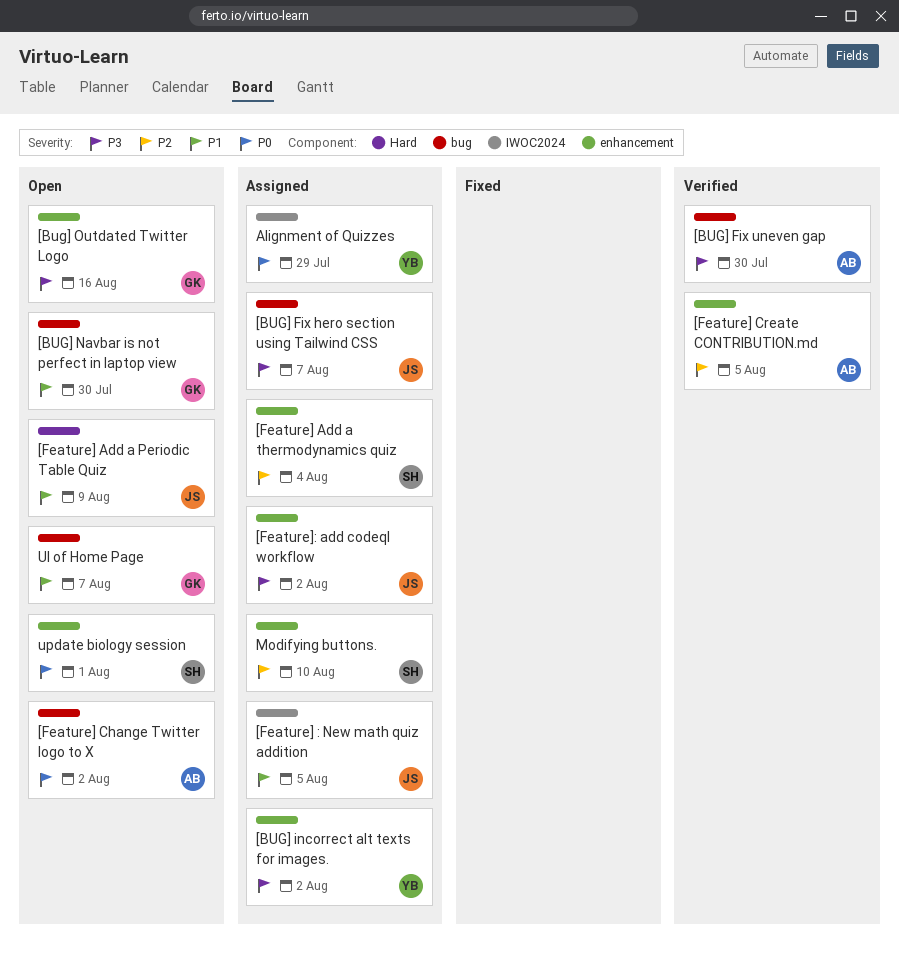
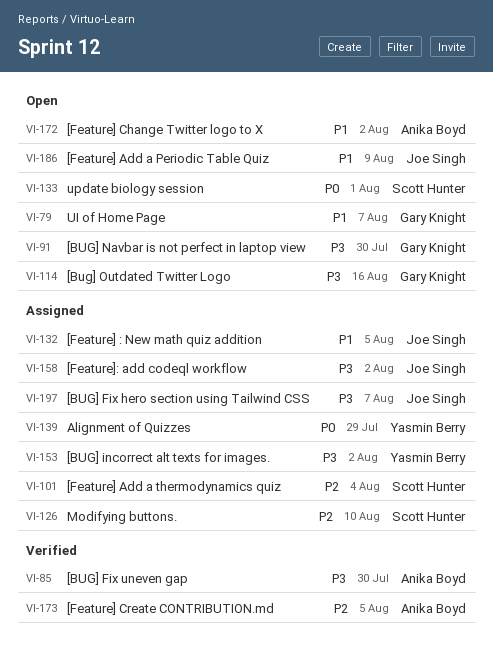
[BUG] Navbar is not perfect in laptop view, priority: P1 -> P3
[Feature] Change Twitter logo to X, priority: P0 -> P1

